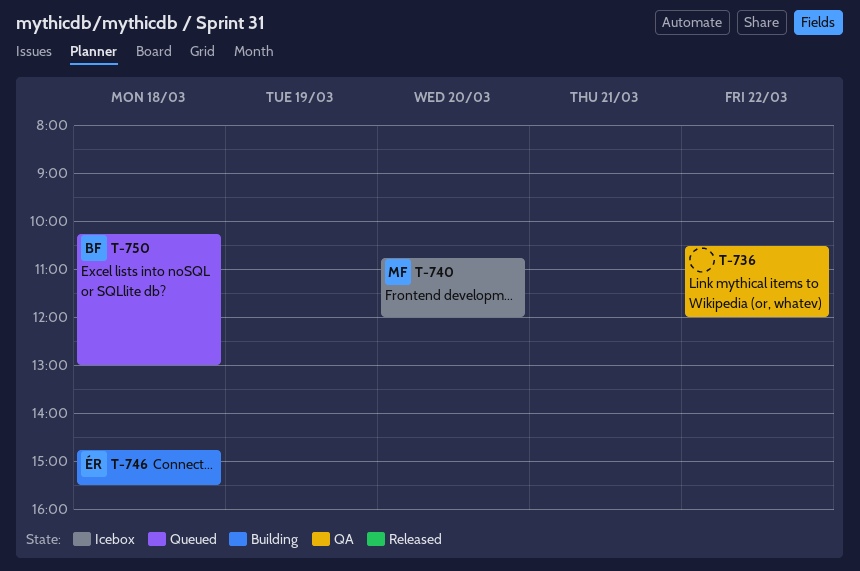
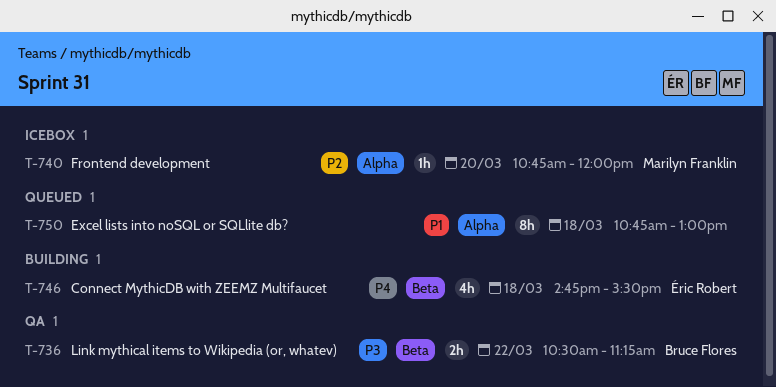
T-736, owner: none -> Bruce Flores
T-736, ends: 12:00 -> 11:15
T-750, owner: Bruce Flores -> none
T-750, begins: 10:15 -> 10:45

